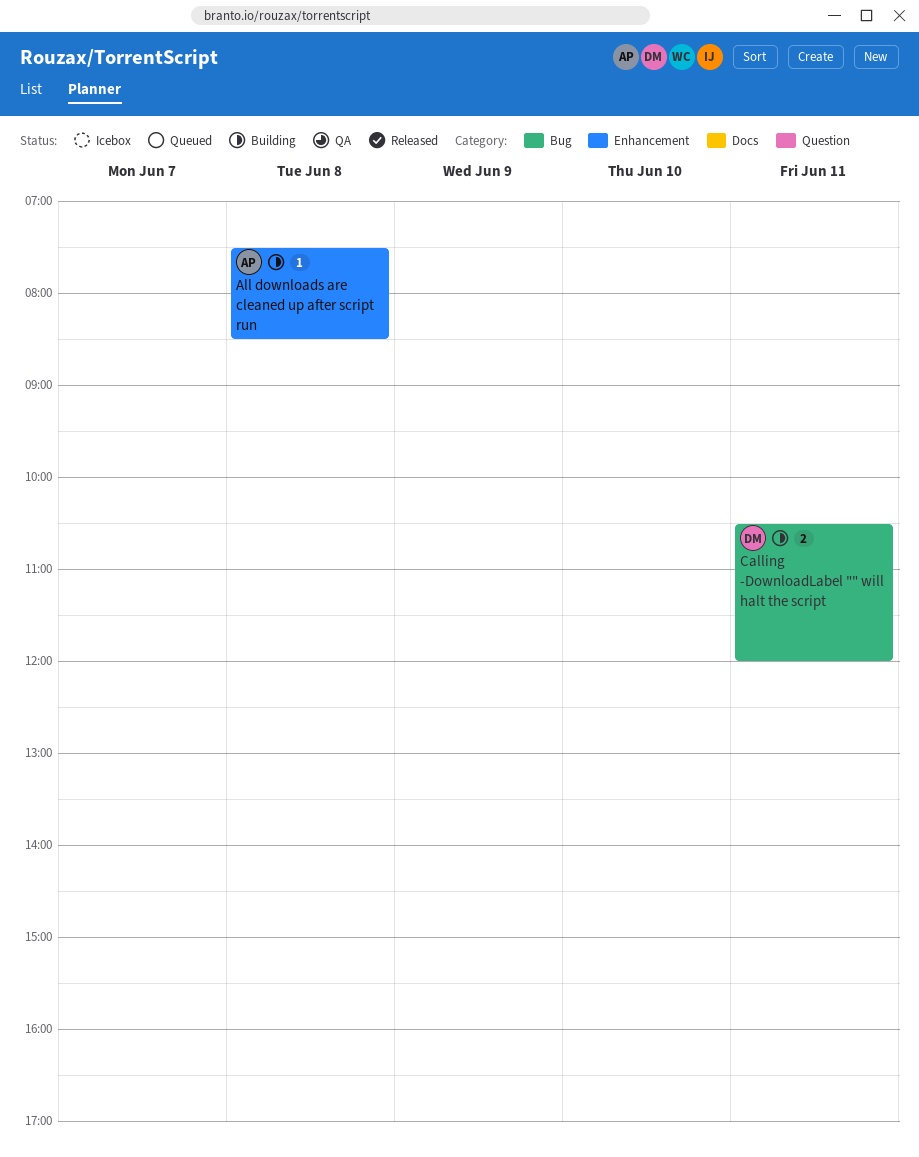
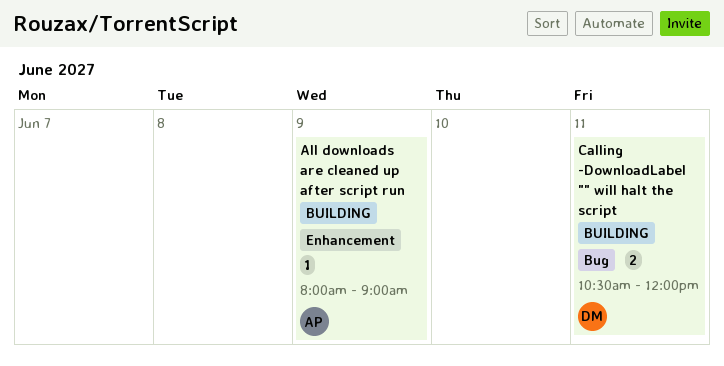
All downloads are cleaned up after script run, day: Jun 8 -> Jun 9
All downloads are cleaned up after script run, begins: 07:30 -> 08:00
All downloads are cleaned up after script run, ends: 08:30 -> 09:00

